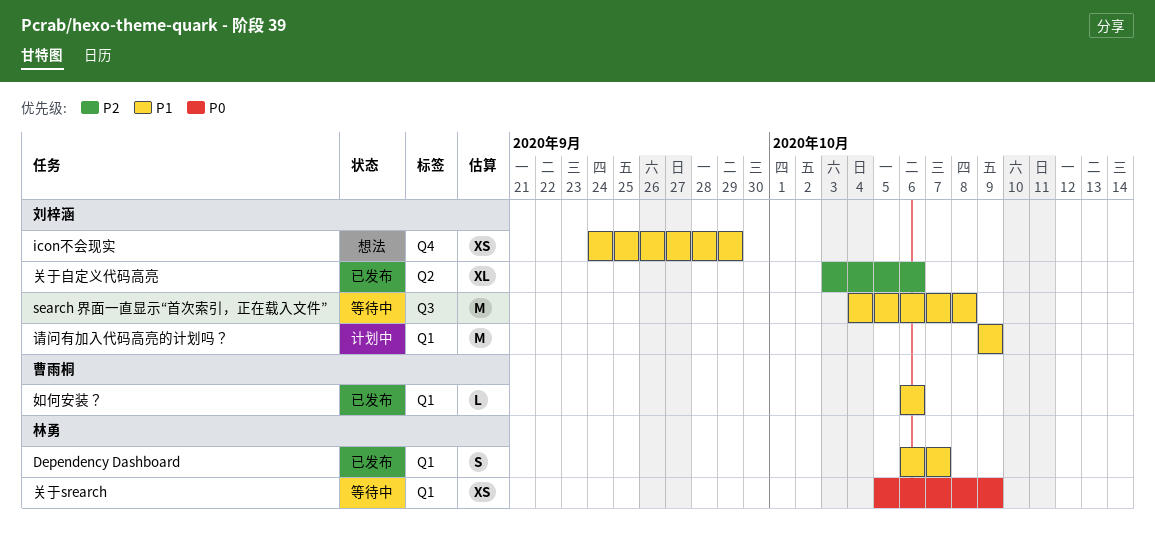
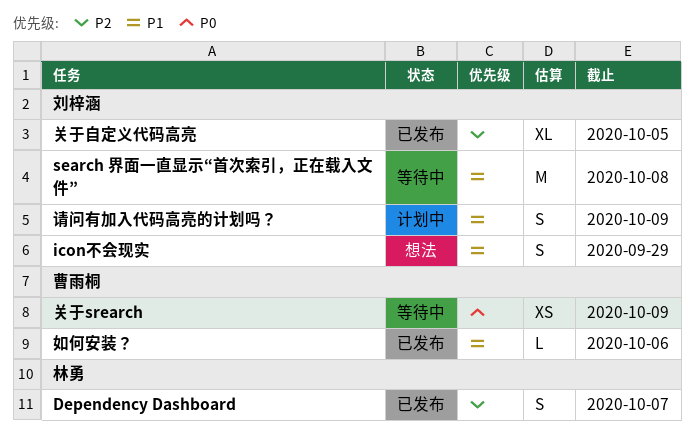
Dependency Dashboard, priority: P1 -> P2
icon不会现实, estimate: XS -> S
关于srearch, owner: 林勇 -> 曹雨桐
关于自定义代码高亮, due: Oct 6 -> Oct 5
请问有加入代码高亮的计划吗？, estimate: M -> S

